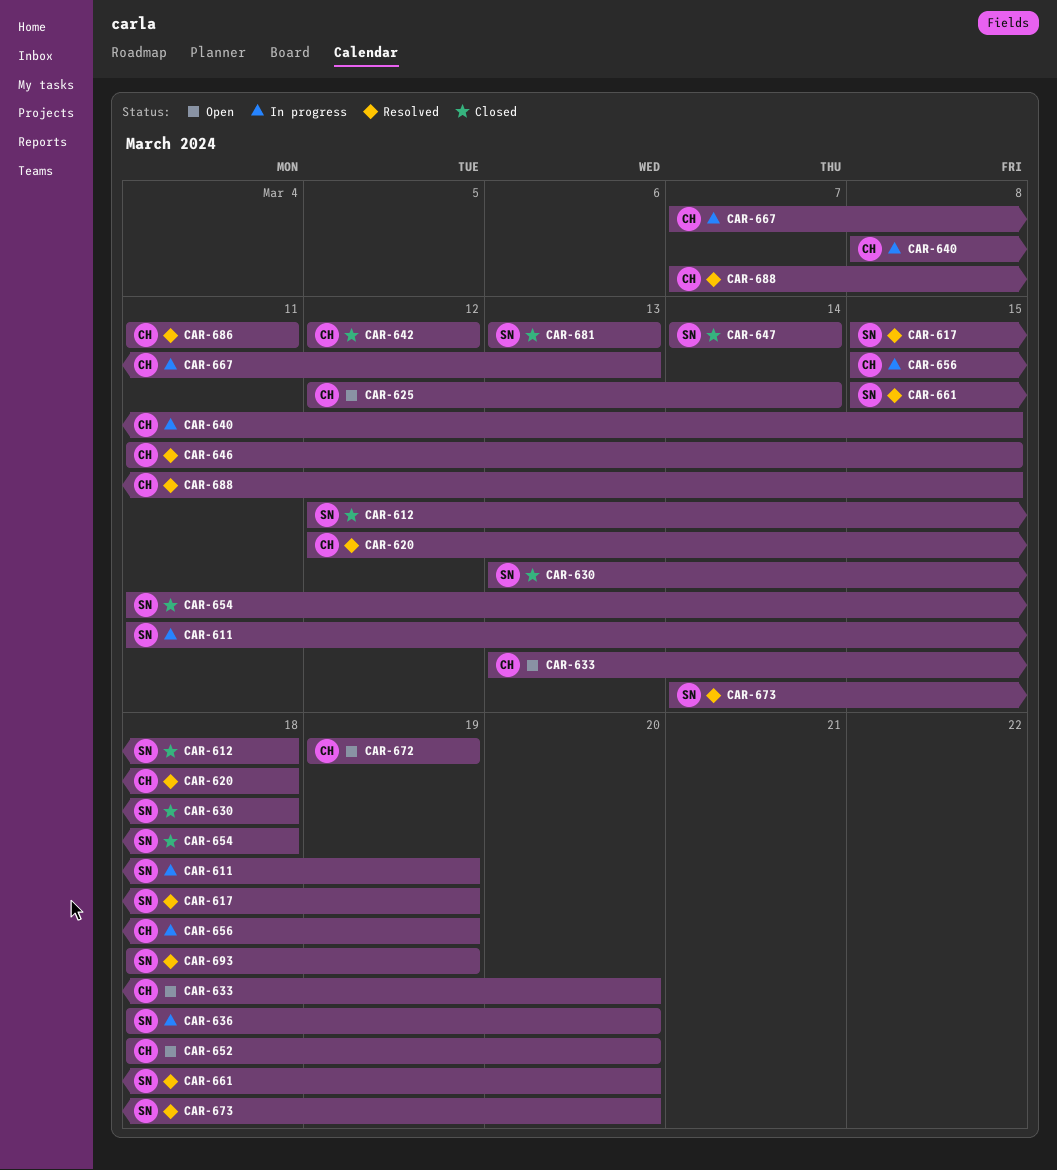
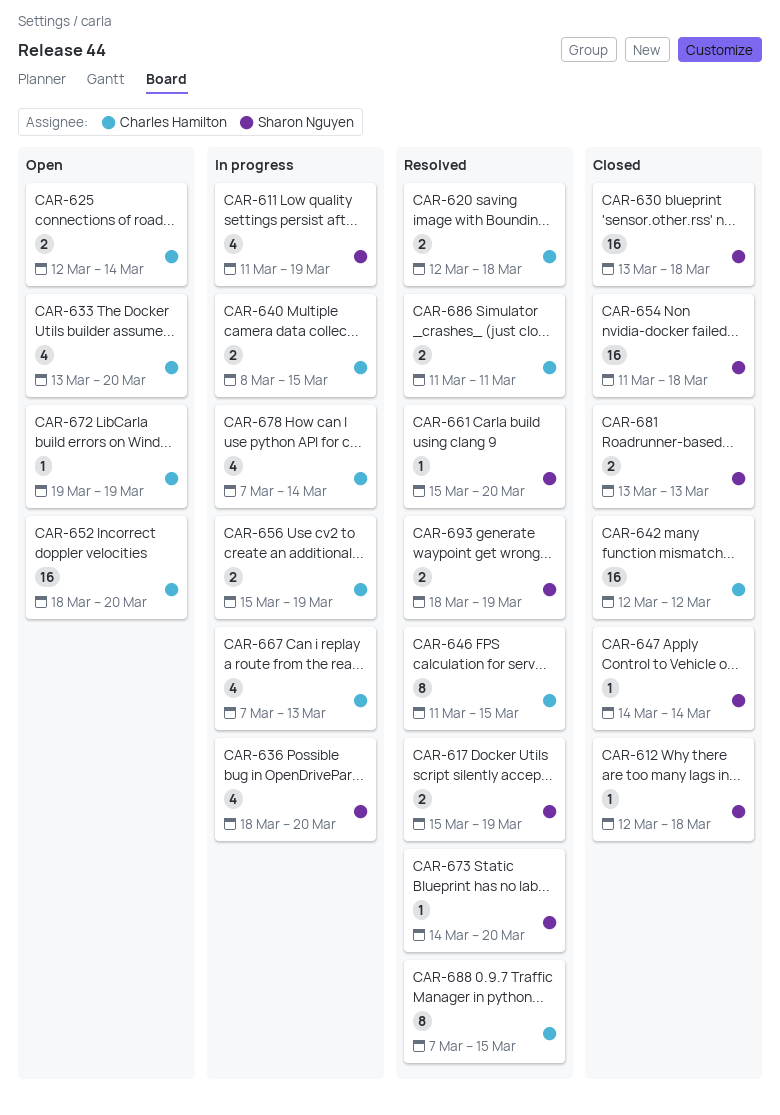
CAR-678: none -> present

